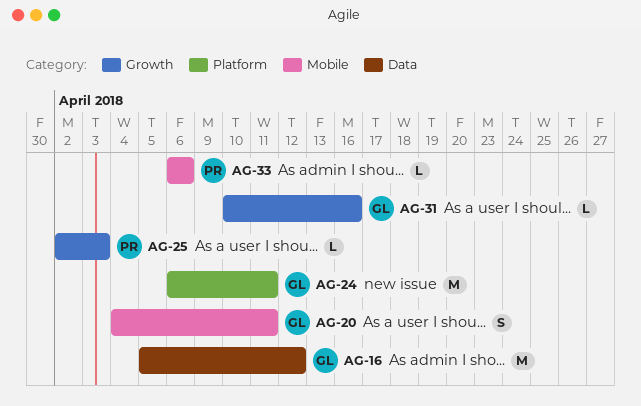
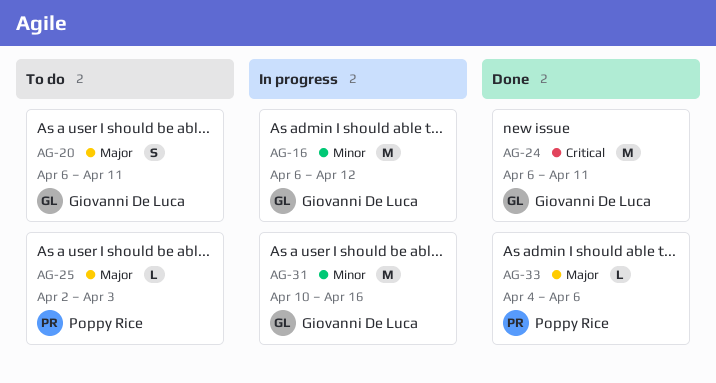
AG-16, start: Apr 5 -> Apr 6
AG-20, start: Apr 4 -> Apr 6
AG-31, estimate: L -> M
AG-33, start: Apr 6 -> Apr 4

